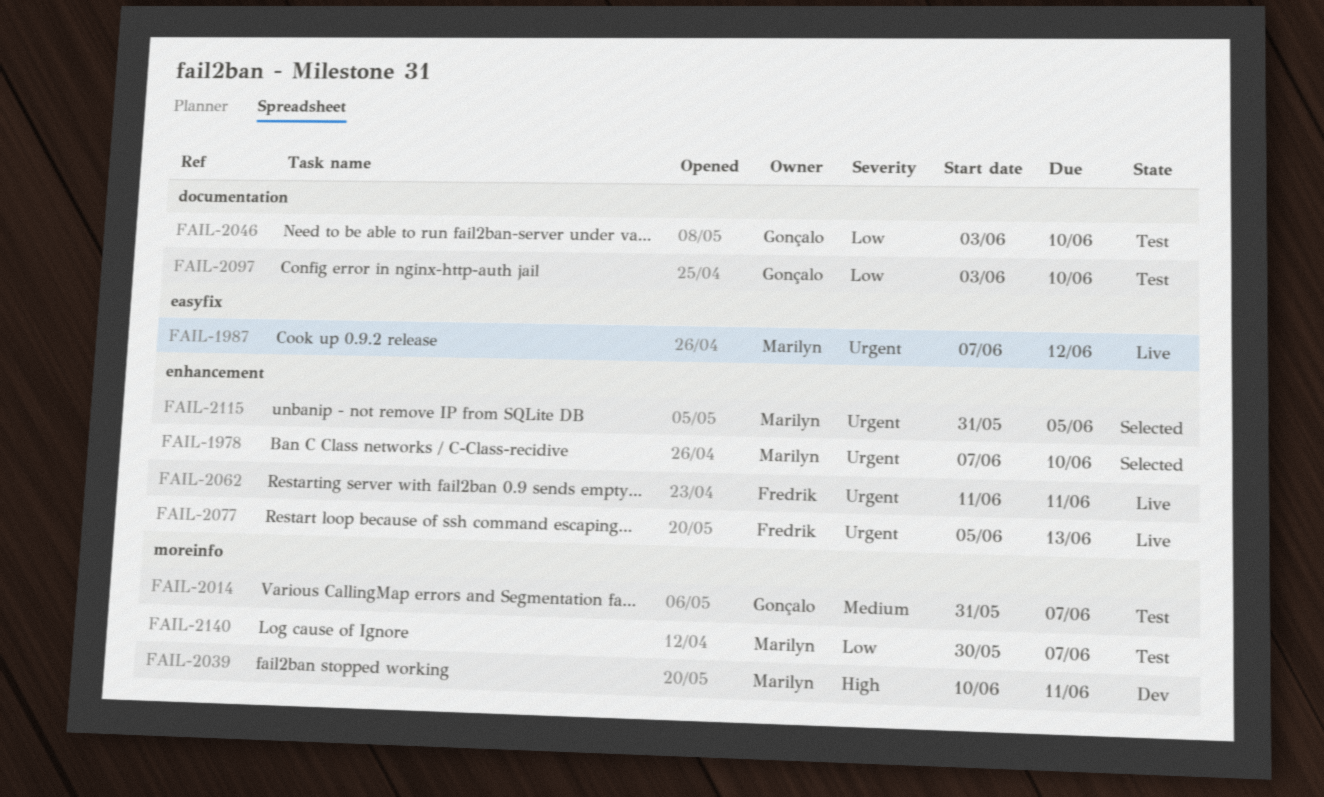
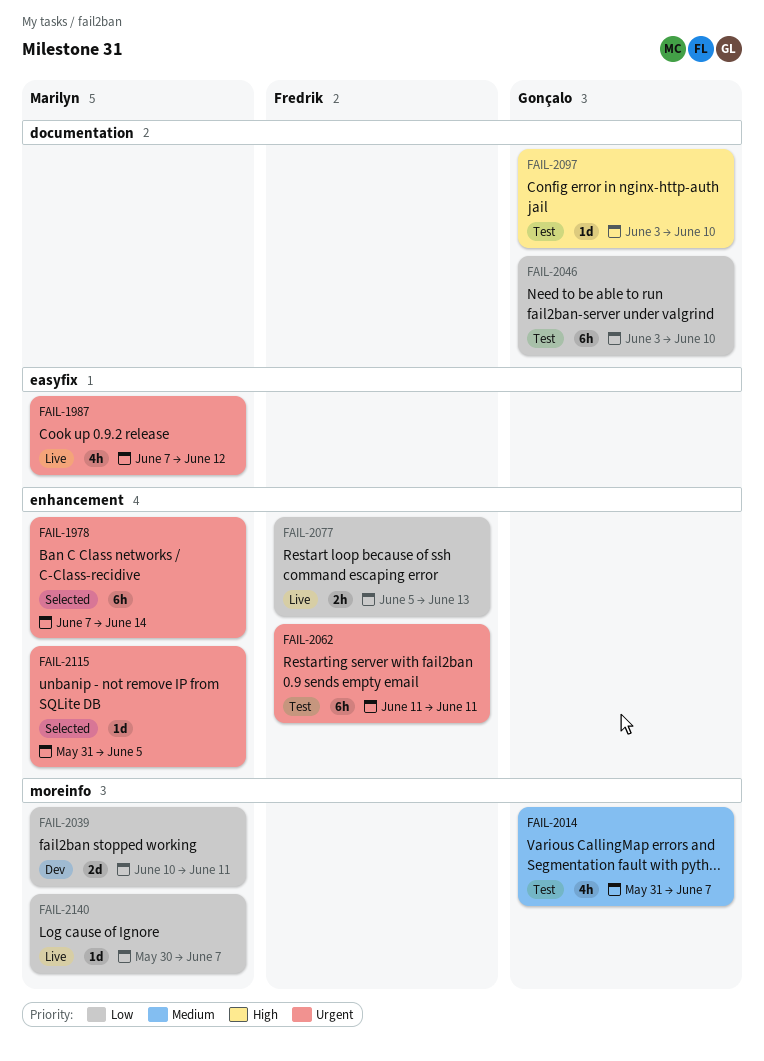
FAIL-1978, due: Jun 10 -> Jun 14
FAIL-2039, priority: High -> Low
FAIL-2062, status: Live -> Test
FAIL-2077, priority: Urgent -> Low
FAIL-2097, priority: Low -> High
FAIL-2140, status: Test -> Live

